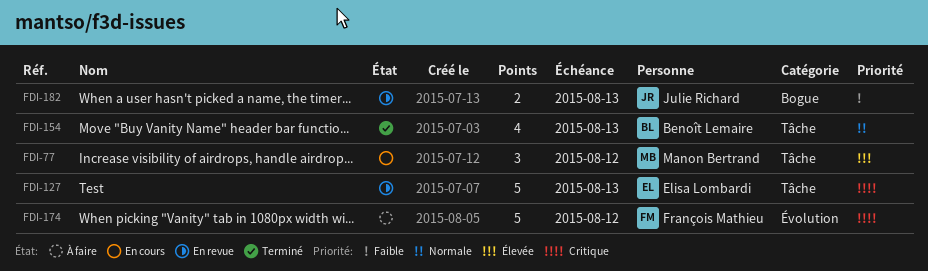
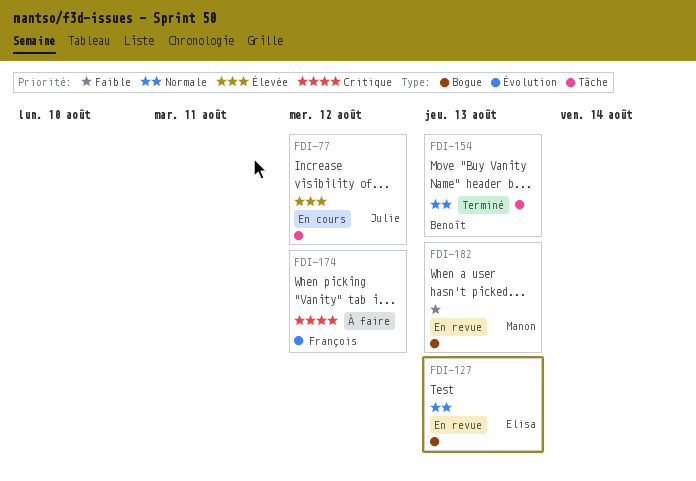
FDI-77, owner: Manon Bertrand -> Julie Richard
FDI-127, priority: Critique -> Normale
FDI-127, label: Tâche -> Bogue
FDI-182, owner: Julie Richard -> Manon Bertrand

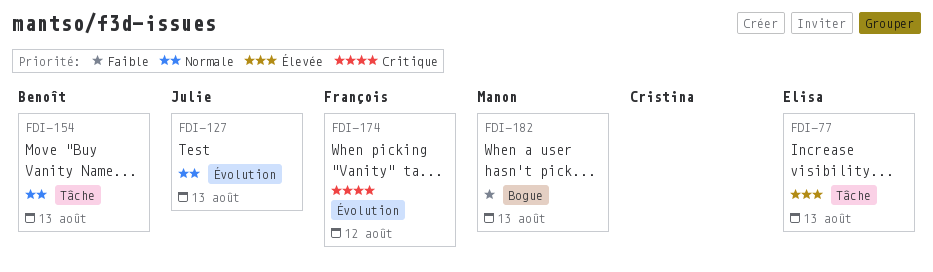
FDI-77, owner: Julie -> Elisa
FDI-77, due: Aug 12 -> Aug 13
FDI-127, owner: Elisa -> Julie
FDI-127, label: Bogue -> Évolution

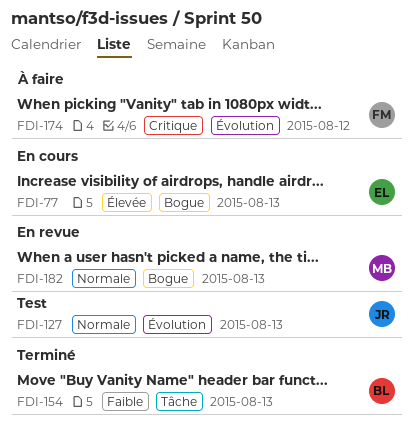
FDI-77, label: Tâche -> Bogue
FDI-154, priority: Normale -> Faible
FDI-182, priority: Faible -> Normale

